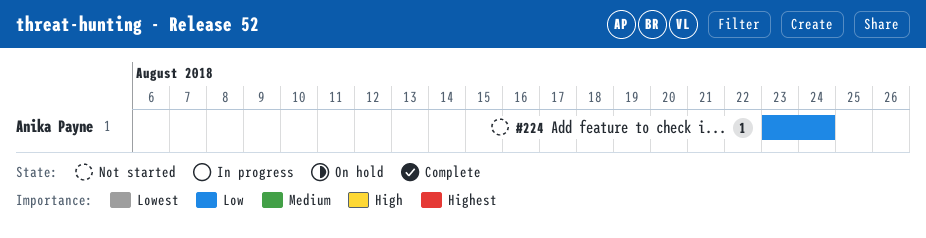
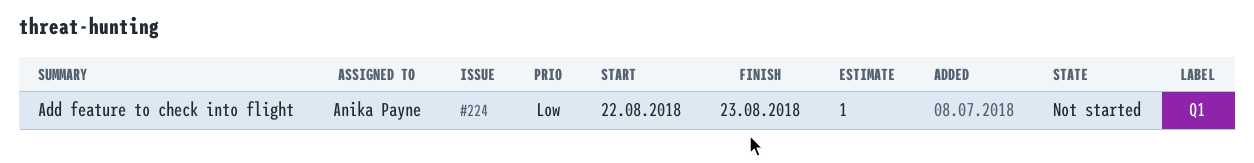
#224, start: Aug 23 -> Aug 22
#224, due: Aug 24 -> Aug 23

